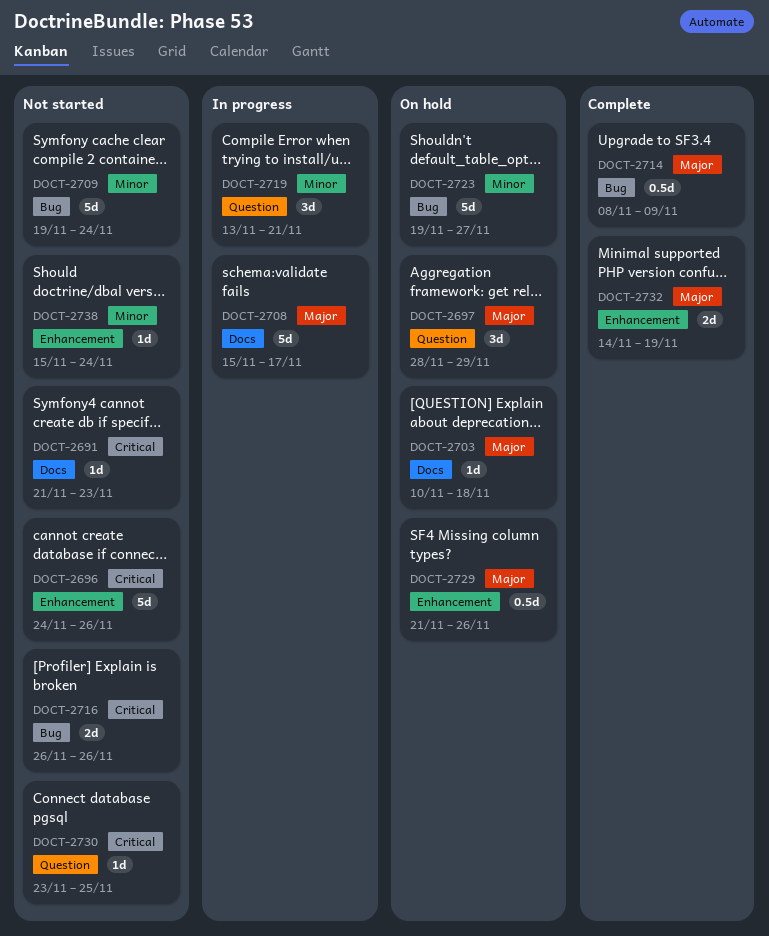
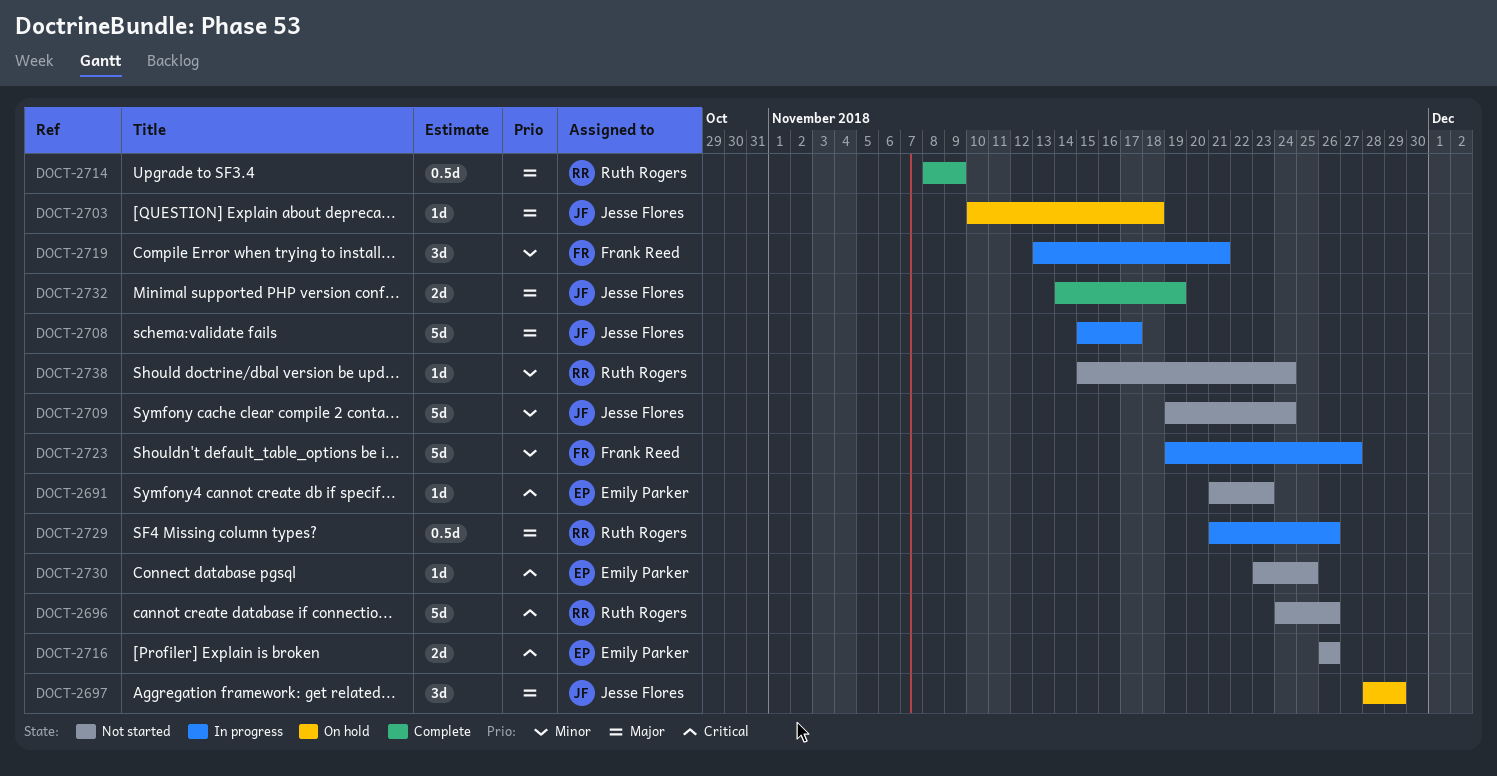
DOCT-2723, status: On hold -> In progress
DOCT-2729, status: On hold -> In progress

